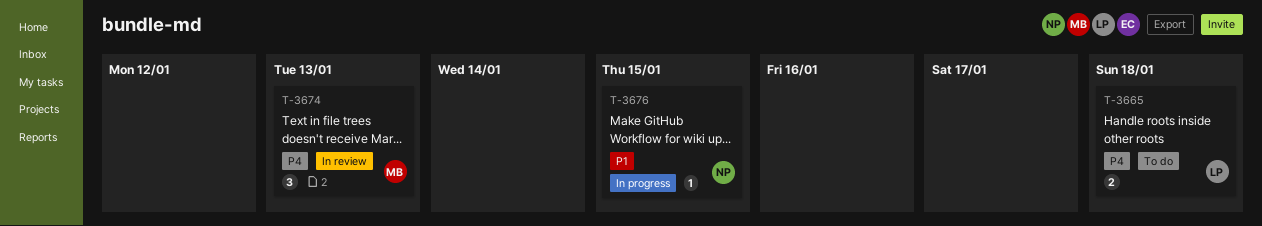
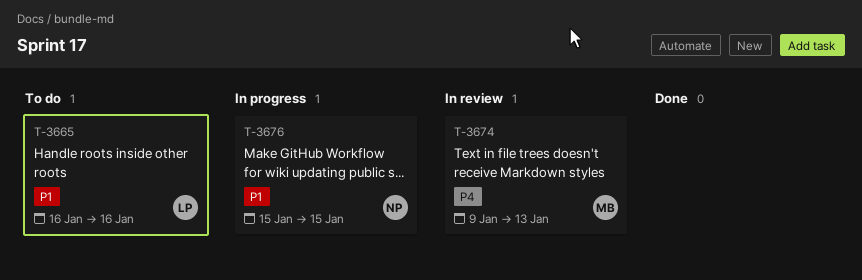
T-3665, priority: P4 -> P1
T-3665, due: Jan 18 -> Jan 16

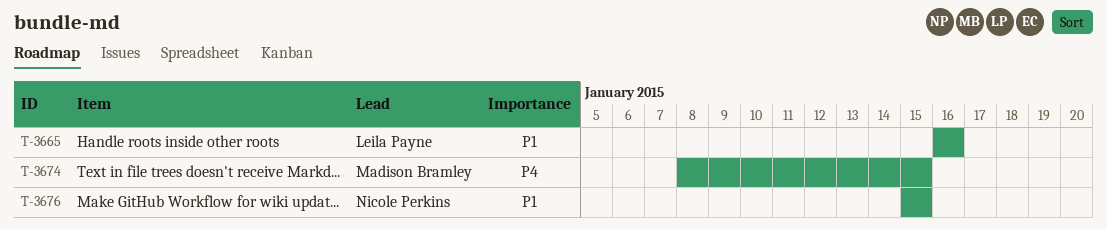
T-3674, start: Jan 9 -> Jan 8
T-3674, due: Jan 13 -> Jan 15

